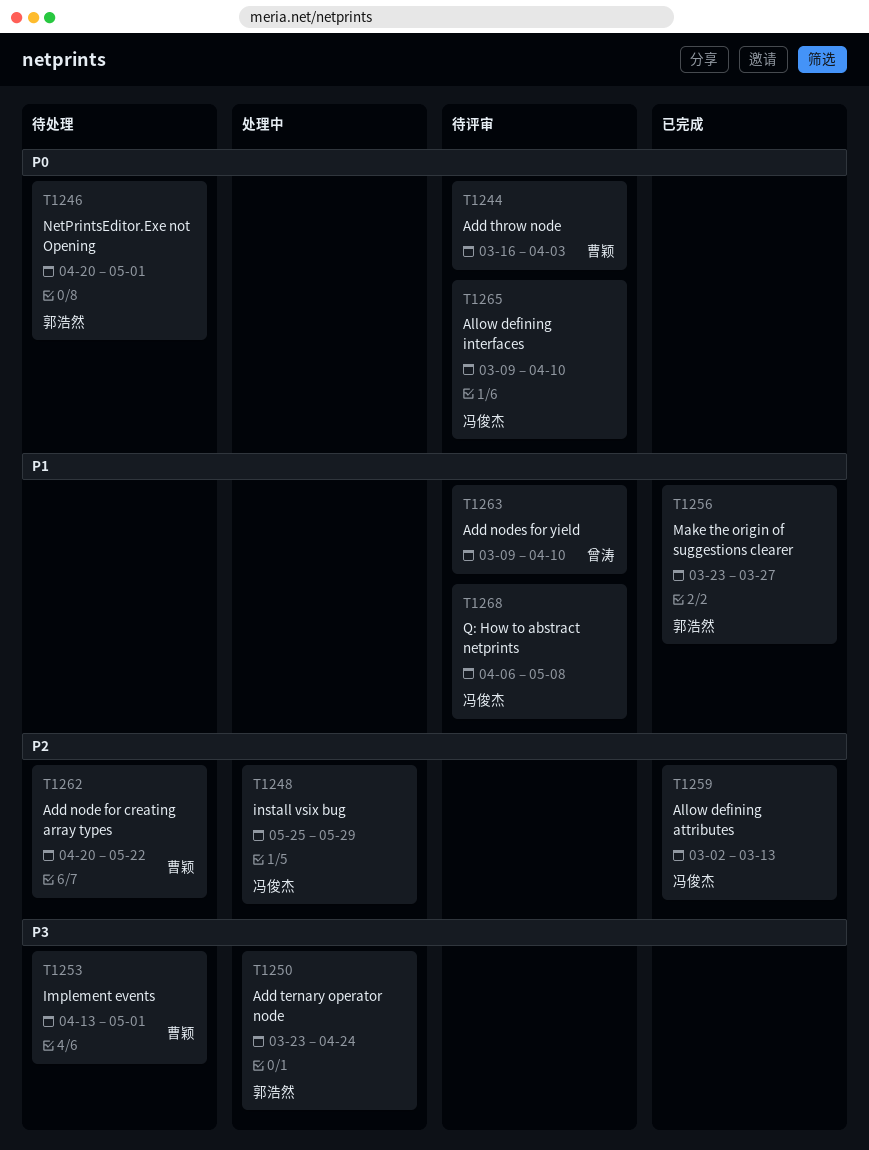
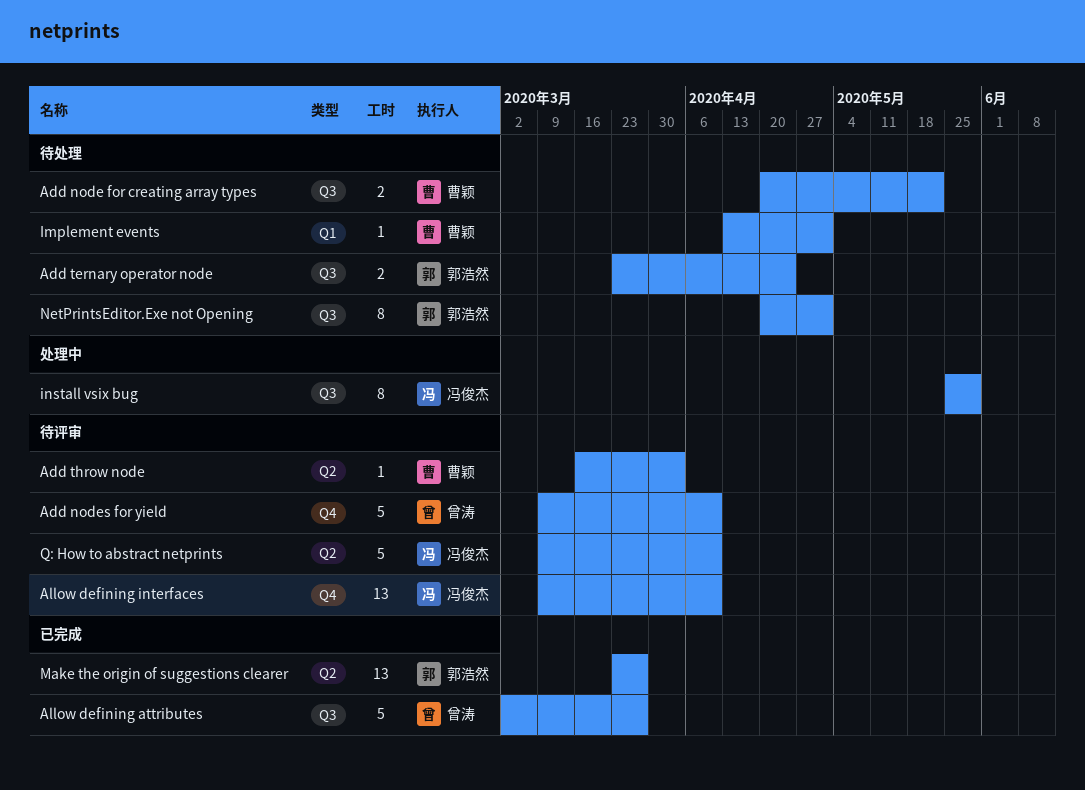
Add ternary operator node, status: 处理中 -> 待处理
Allow defining attributes, owner: 冯俊杰 -> 曾涛
Allow defining attributes, due: Mar 13 -> Mar 27
Q: How to abstract netprints, start: Apr 6 -> Mar 9
Q: How to abstract netprints, due: May 8 -> Apr 10

